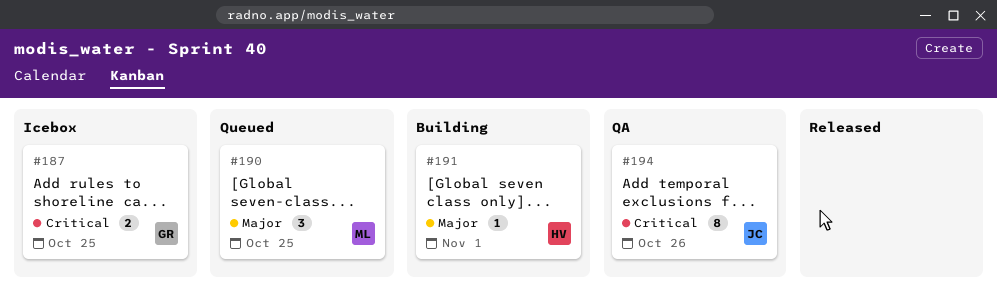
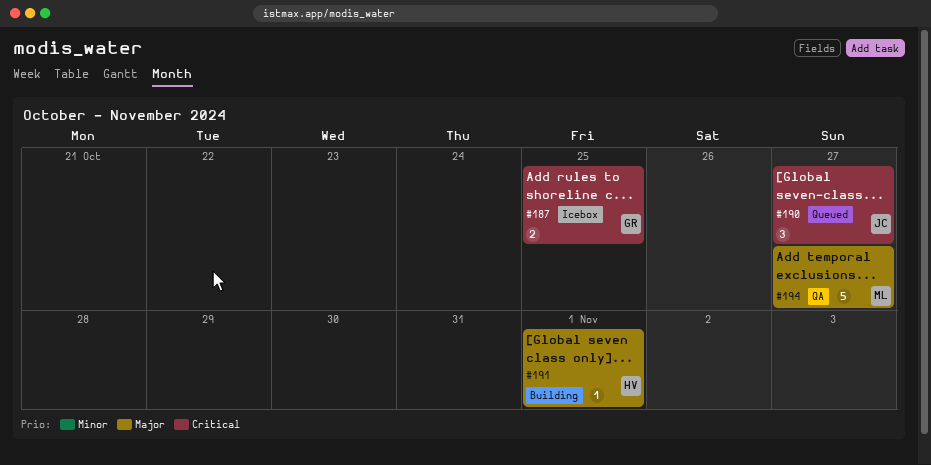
#190, owner: ML -> JC
#190, priority: Major -> Critical
#190, due: Oct 25 -> Oct 27
#194, owner: JC -> ML
#194, priority: Critical -> Major
#194, estimate: 8 -> 5
#194, due: Oct 26 -> Oct 27

